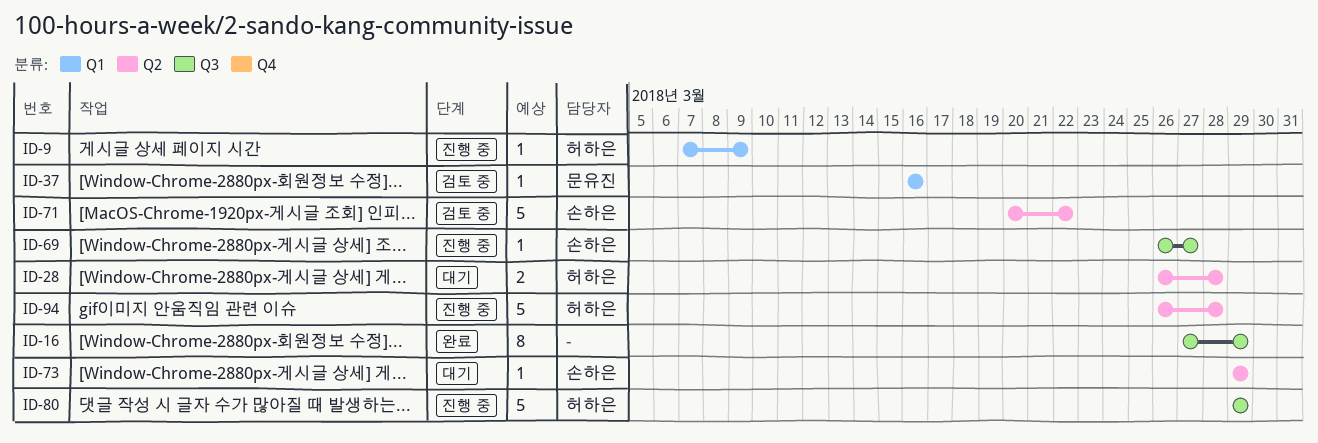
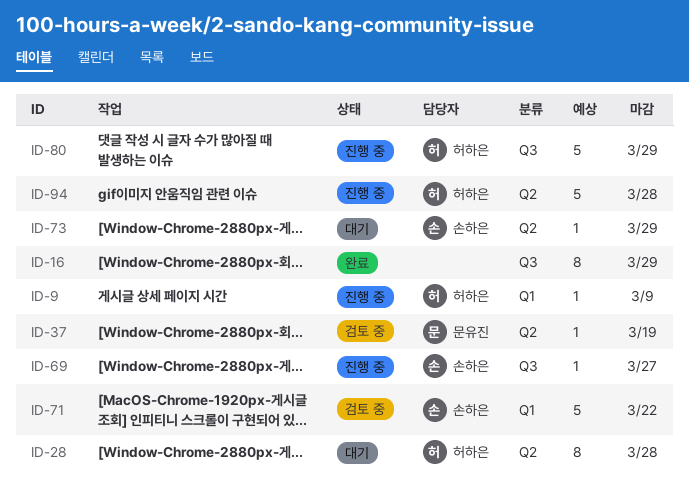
ID-28, estimate: 2 -> 8
ID-37, label: Q1 -> Q2
ID-37, due: Mar 16 -> Mar 19
ID-71, label: Q2 -> Q1

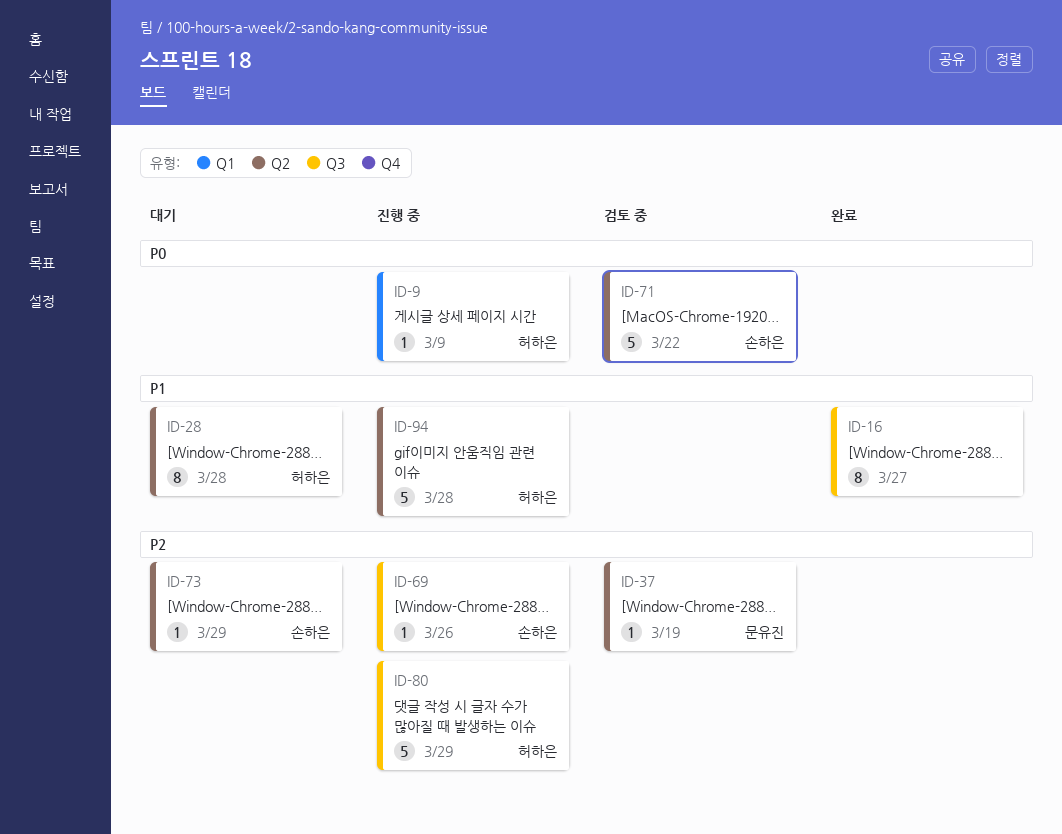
ID-16, due: Mar 29 -> Mar 27
ID-69, due: Mar 27 -> Mar 26
ID-71, label: Q1 -> Q2

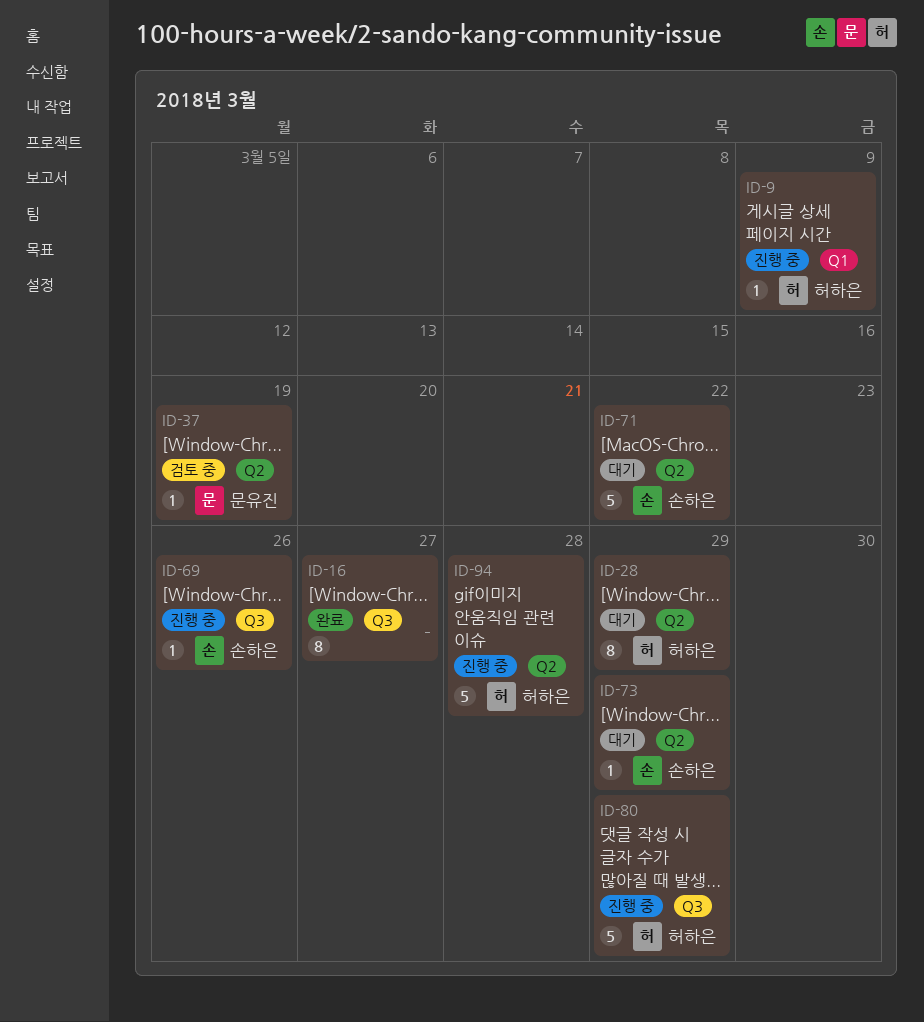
ID-28, due: Mar 28 -> Mar 29
ID-71, status: 검토 중 -> 대기

